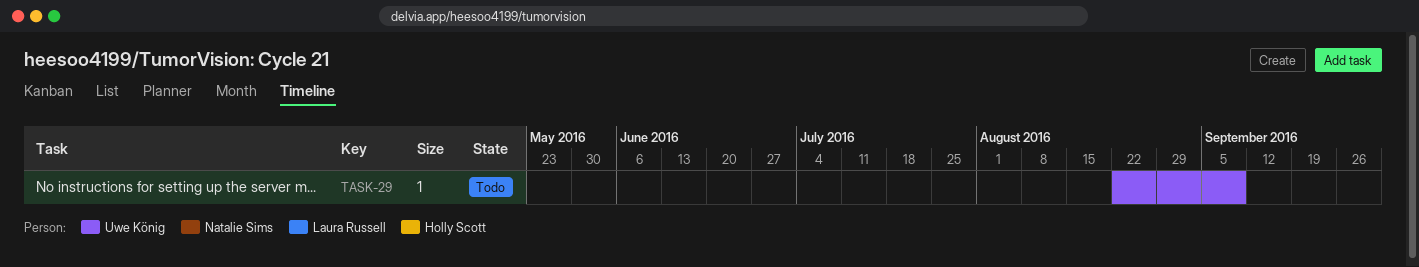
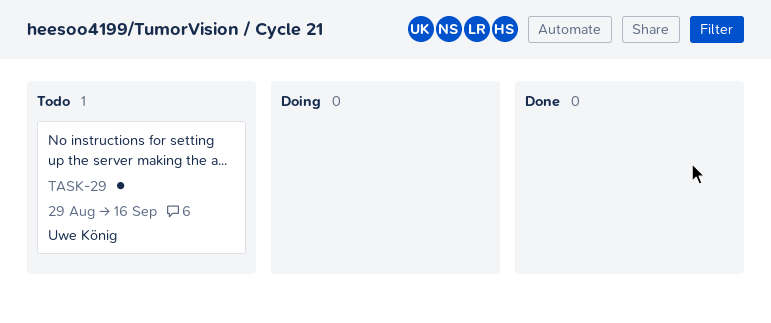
TASK-29, start: Aug 22 -> Aug 29
TASK-29, due: Sep 9 -> Sep 16

